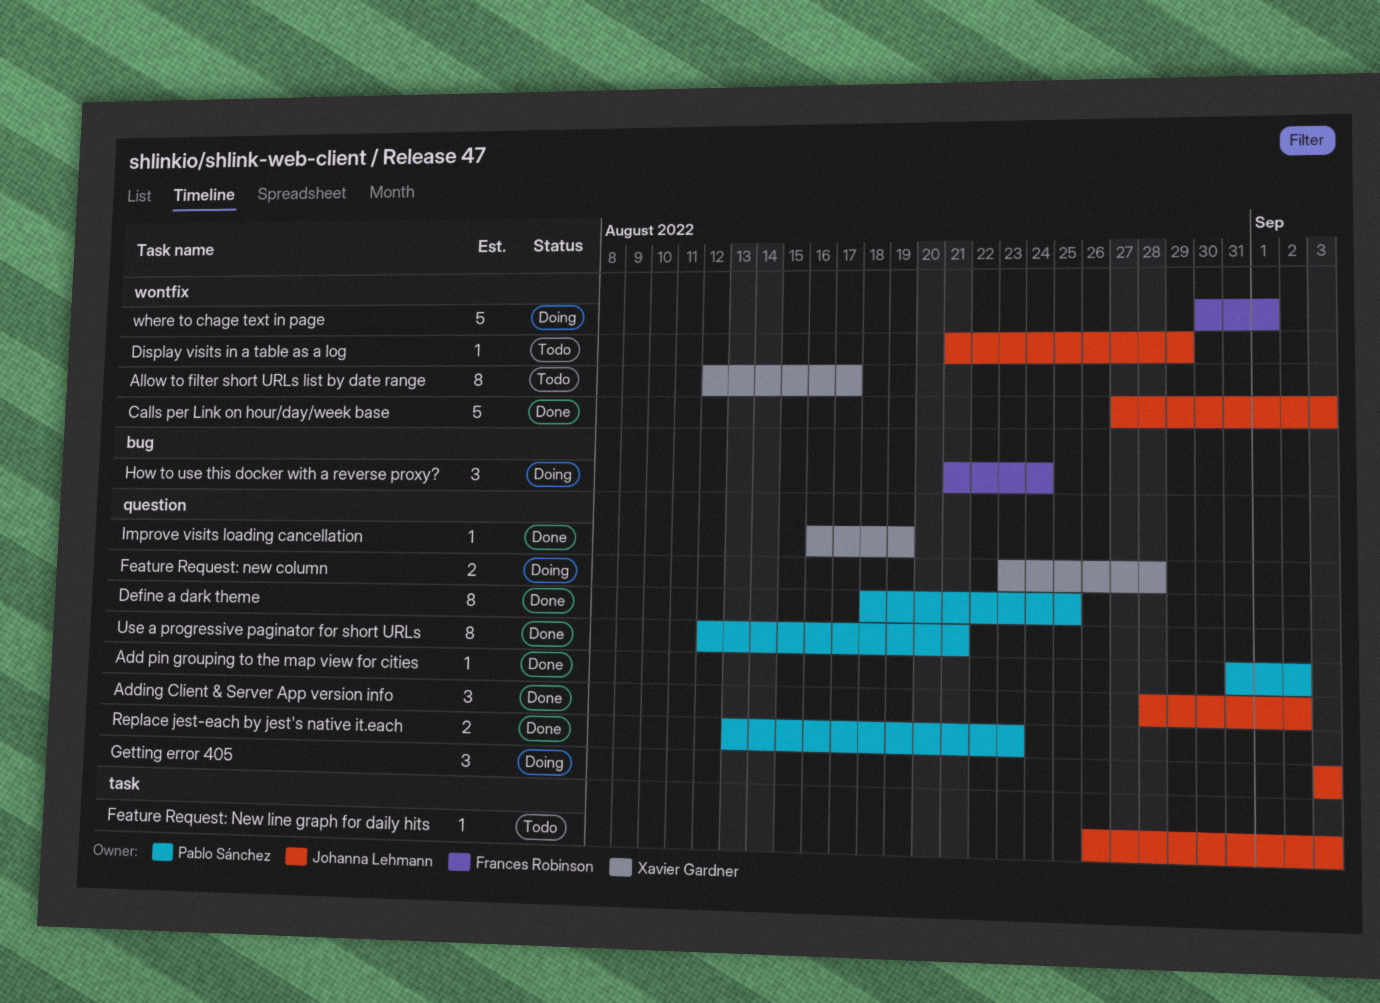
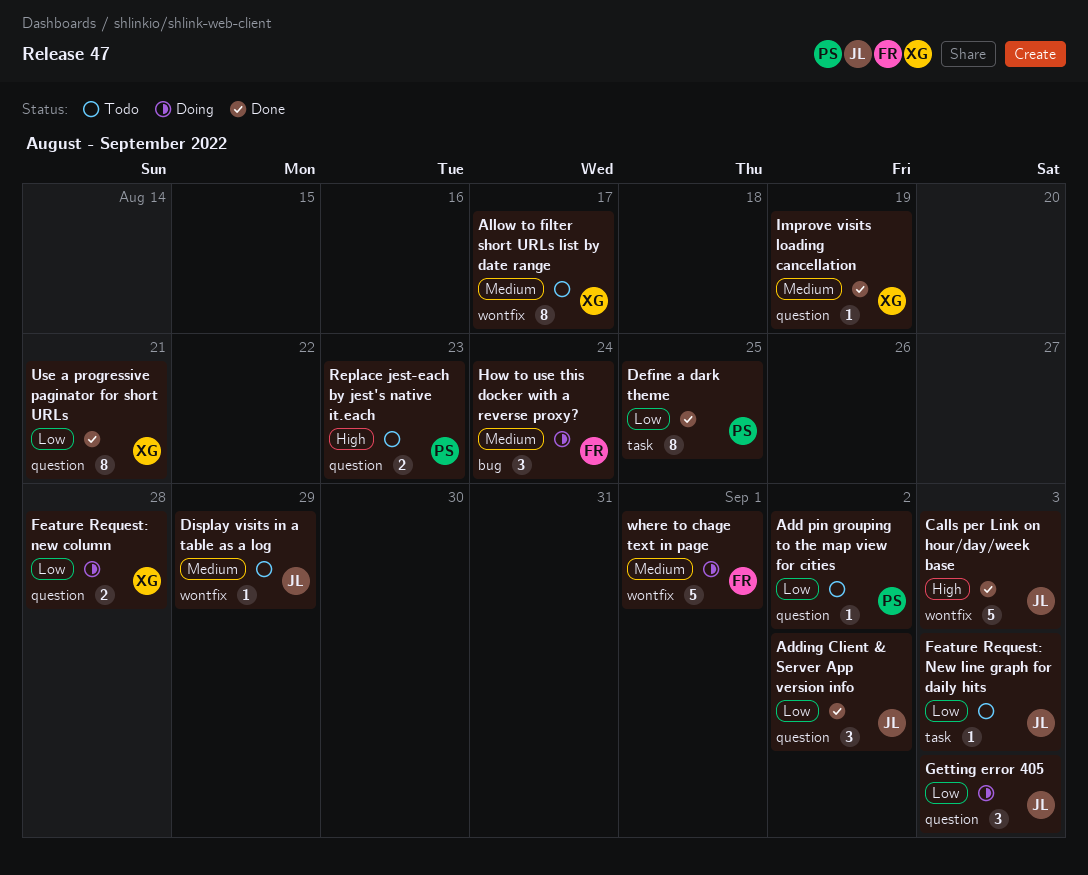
Add pin grouping to the map view for cities, status: Done -> Todo
Define a dark theme, label: question -> task
Replace jest-each by jest's native it.each, status: Done -> Todo
Use a progressive paginator for short URLs, owner: Pablo Sánchez -> Xavier Gardner

